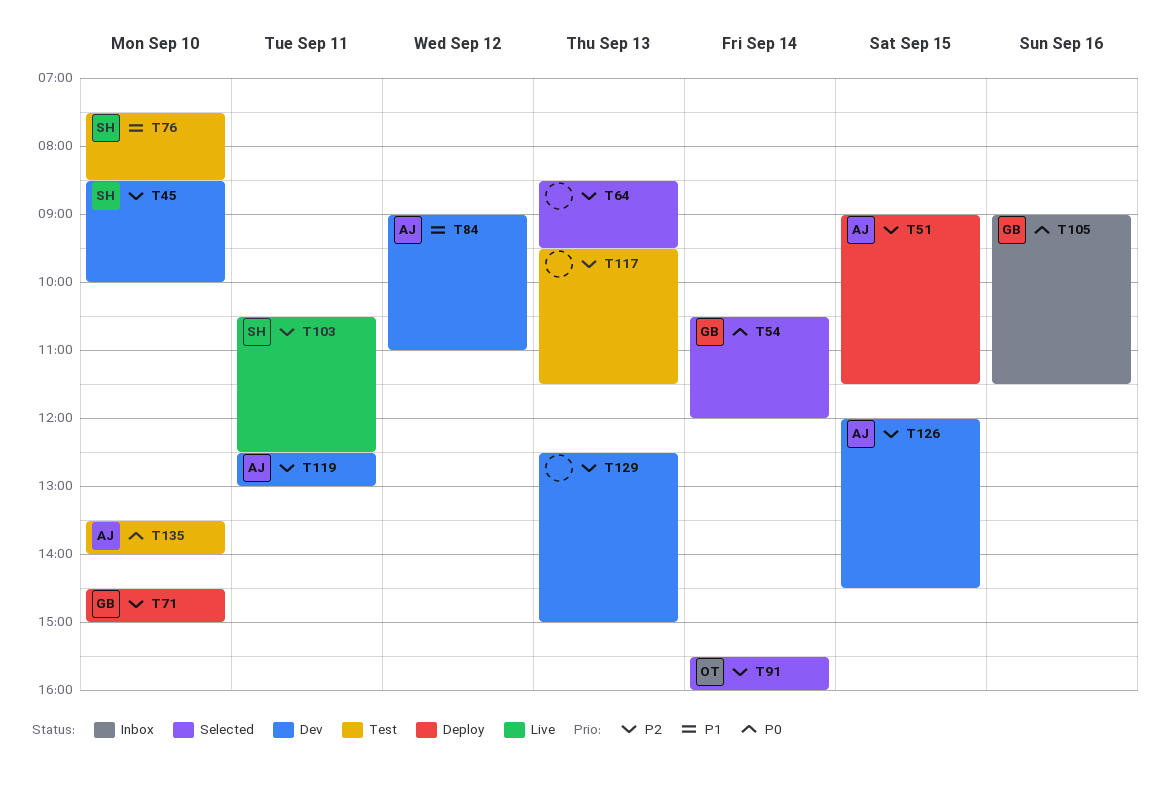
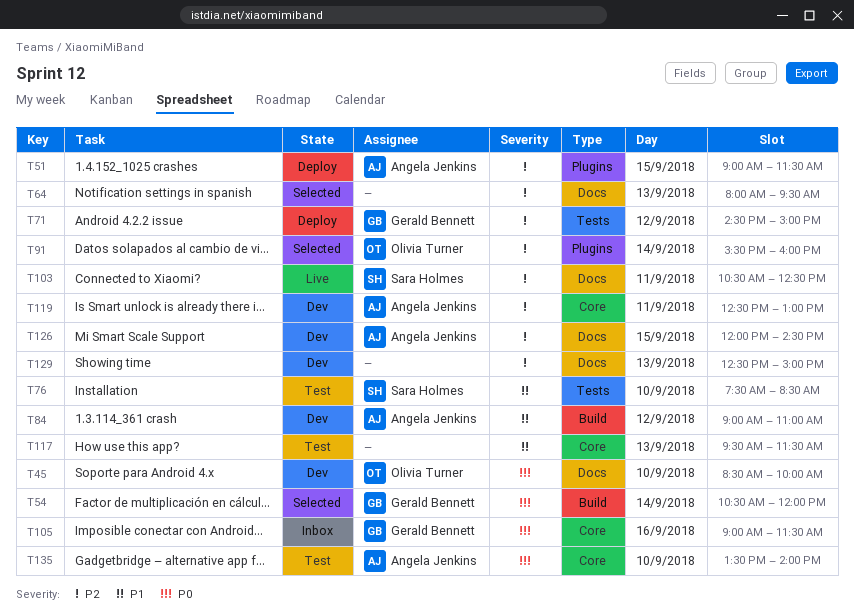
T45, owner: Sara Holmes -> Olivia Turner
T45, priority: P2 -> P0
T64, begins: 08:30 -> 08:00
T71, day: Sep 10 -> Sep 12
T117, priority: P2 -> P1

